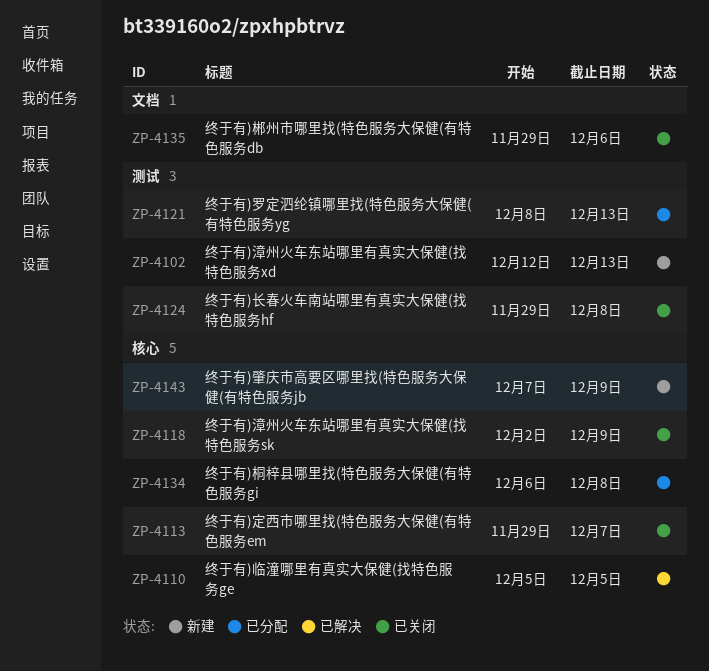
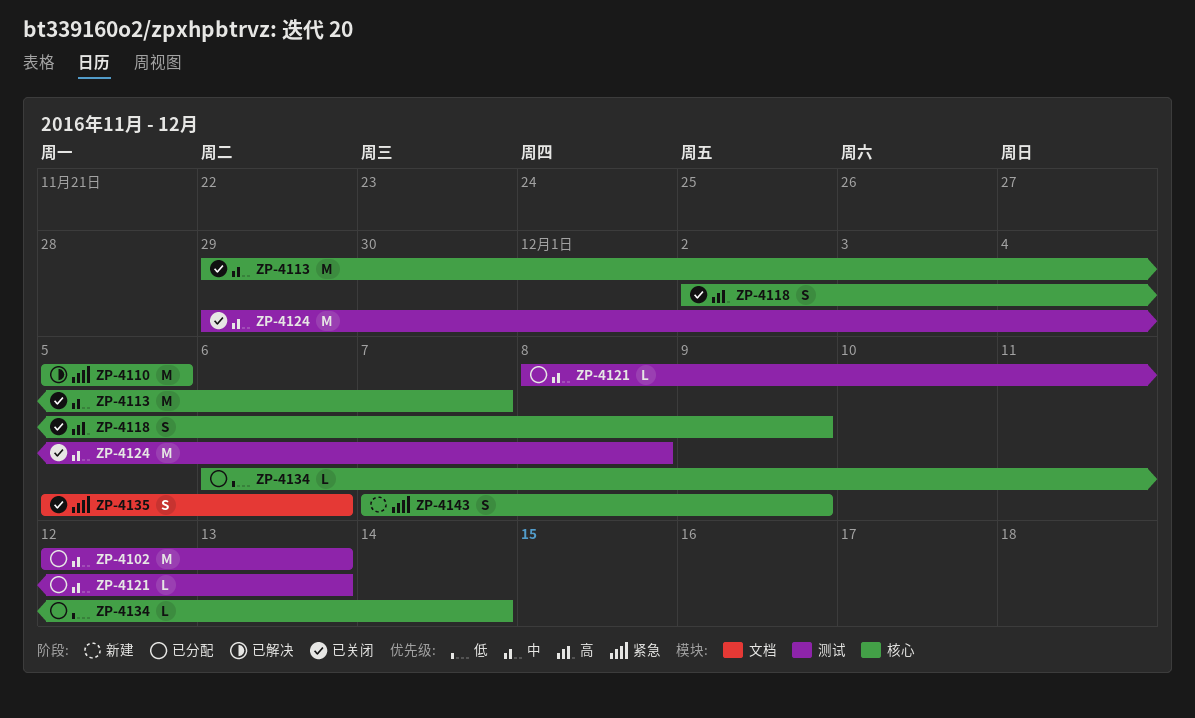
ZP-4102, status: 新建 -> 已分配
ZP-4134, due: Dec 8 -> Dec 14
ZP-4135, start: Nov 29 -> Dec 5

